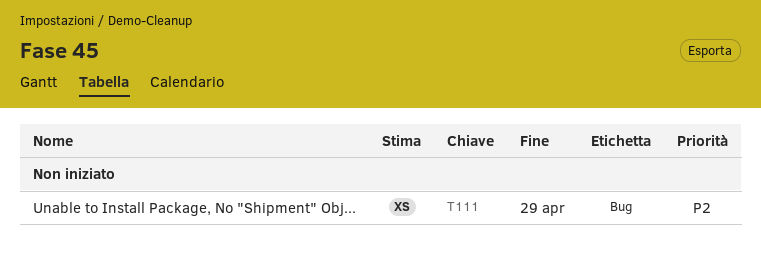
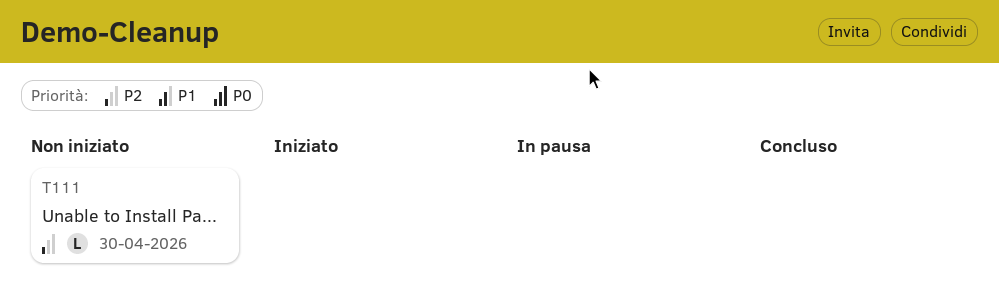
T111, estimate: XS -> L
T111, due: Apr 29 -> Apr 30

